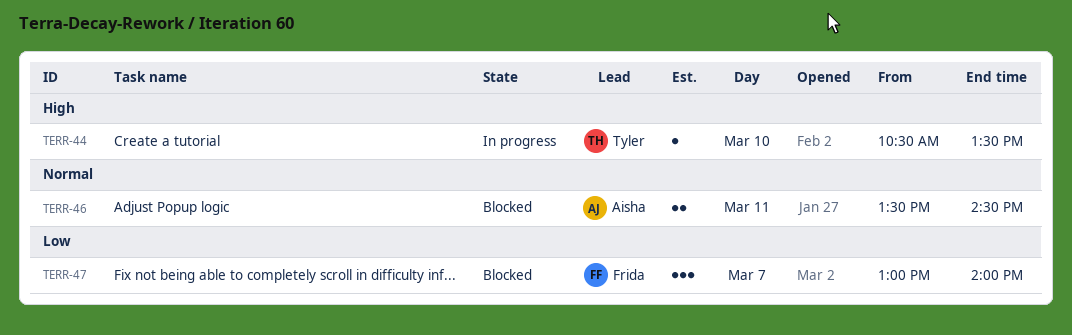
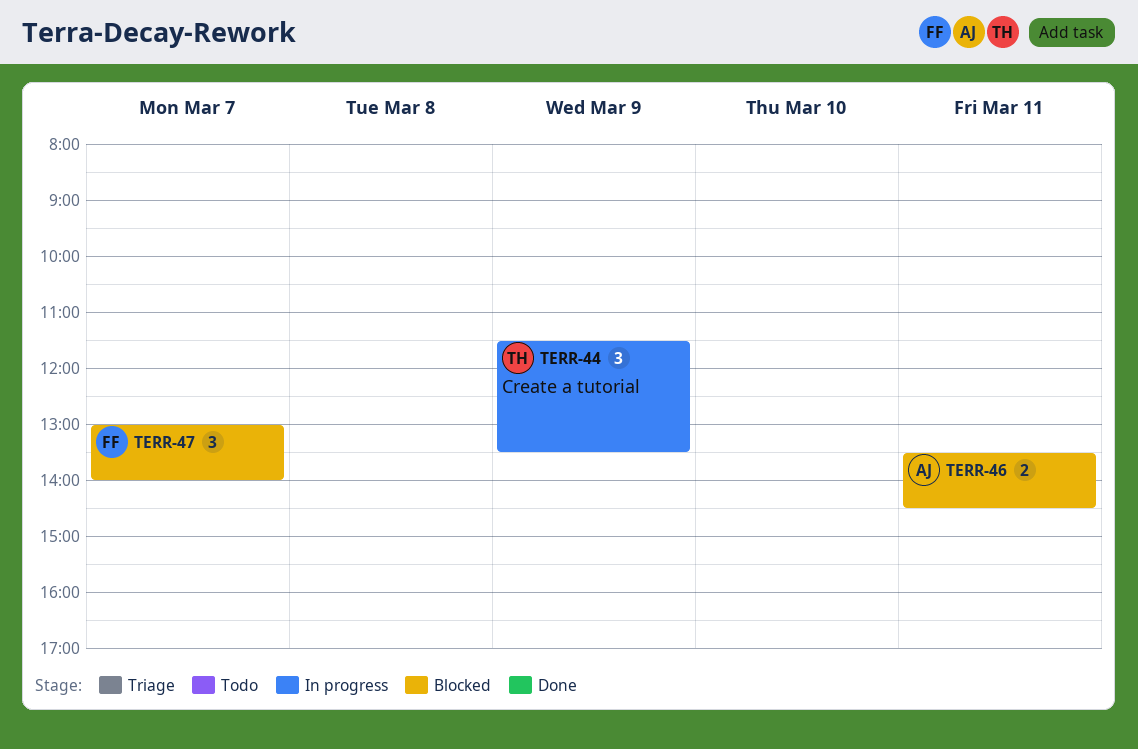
TERR-44, estimate: 1 -> 3
TERR-44, day: Mar 10 -> Mar 9
TERR-44, begins: 10:30 -> 11:30

